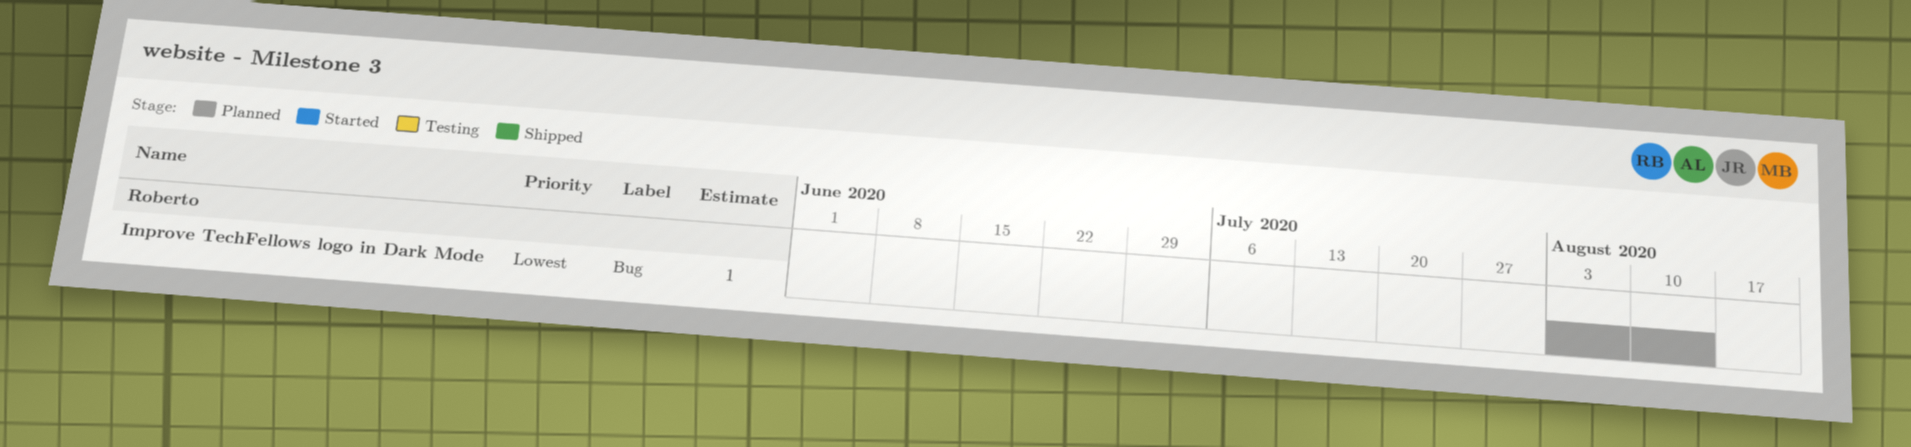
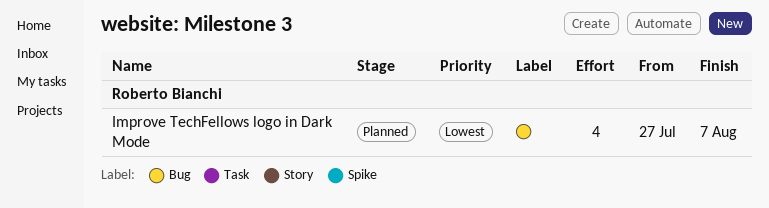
Improve TechFellows logo in Dark Mode, estimate: 1 -> 4
Improve TechFellows logo in Dark Mode, start: Aug 3 -> Jul 27
Improve TechFellows logo in Dark Mode, due: Aug 14 -> Aug 7

